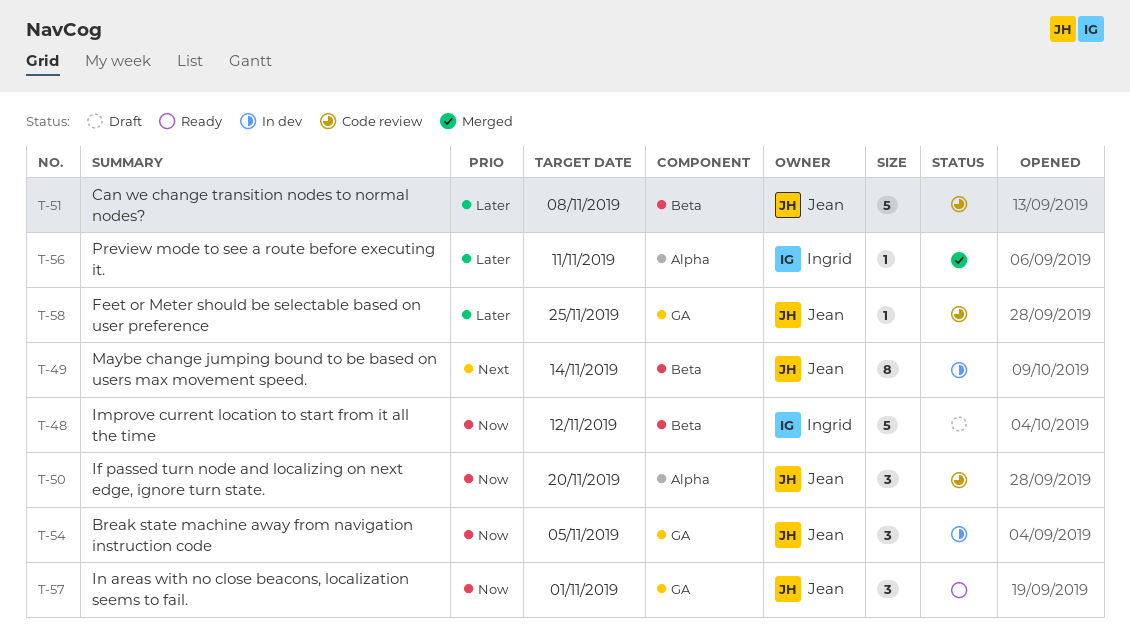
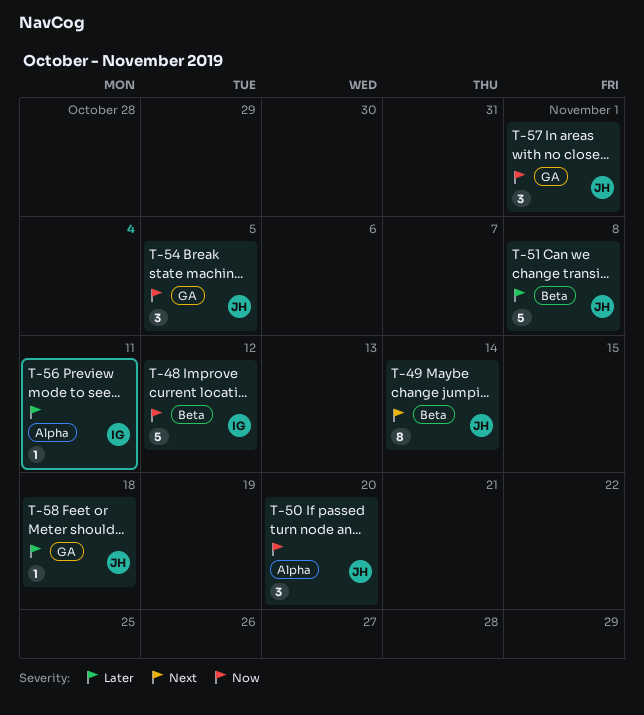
T-58, due: Nov 25 -> Nov 18

